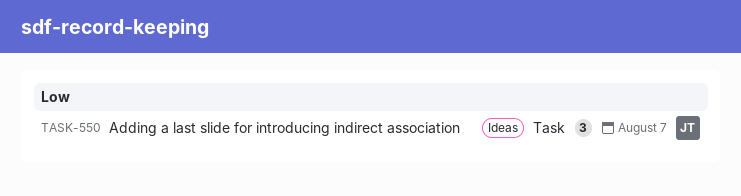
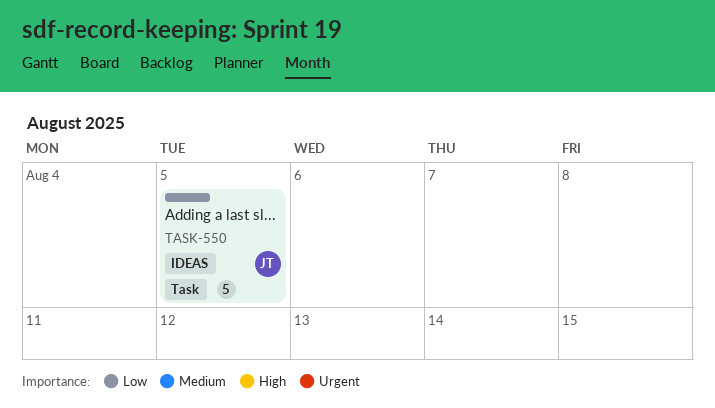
TASK-550, estimate: 3 -> 5
TASK-550, due: Aug 7 -> Aug 5

